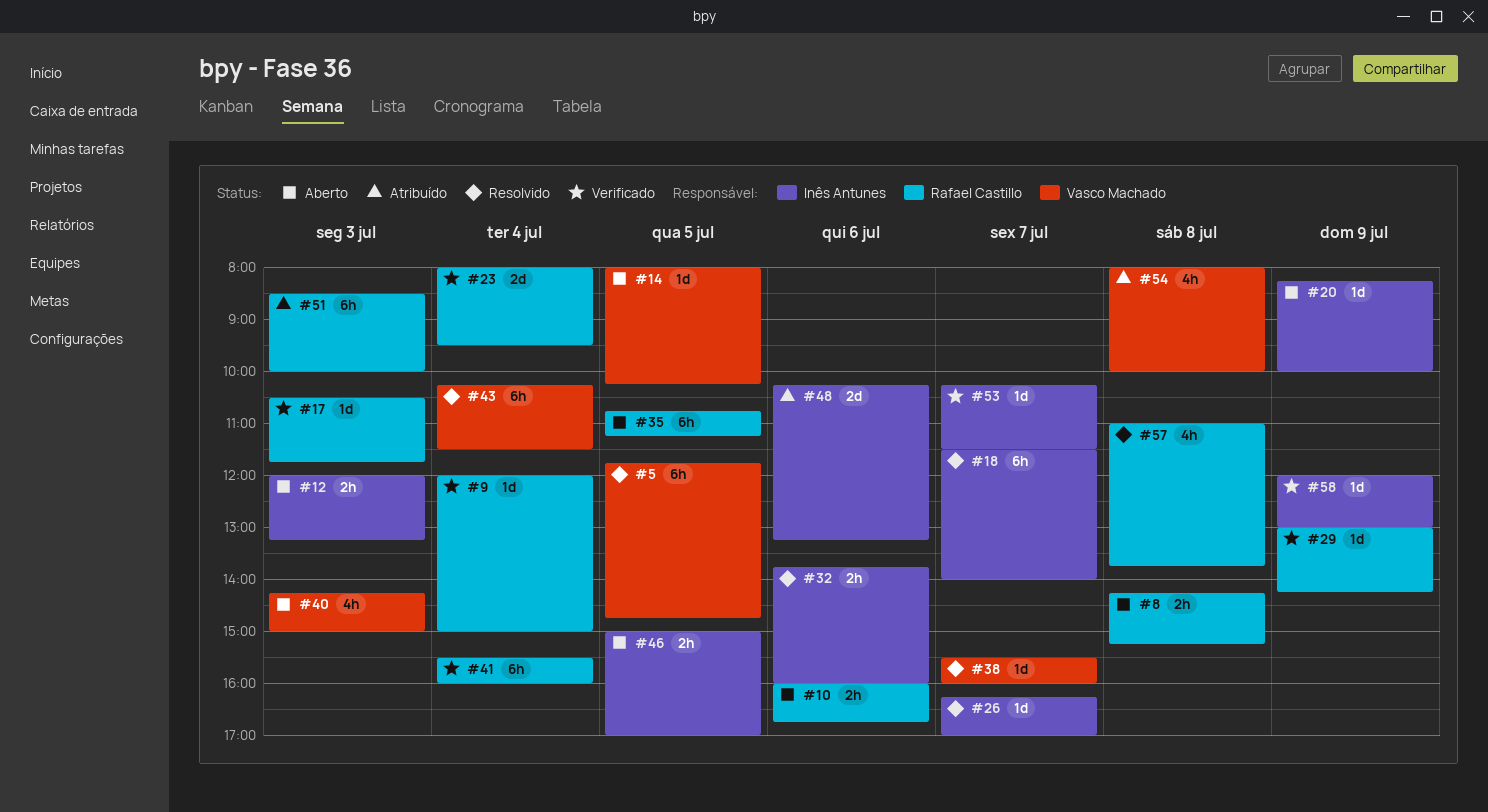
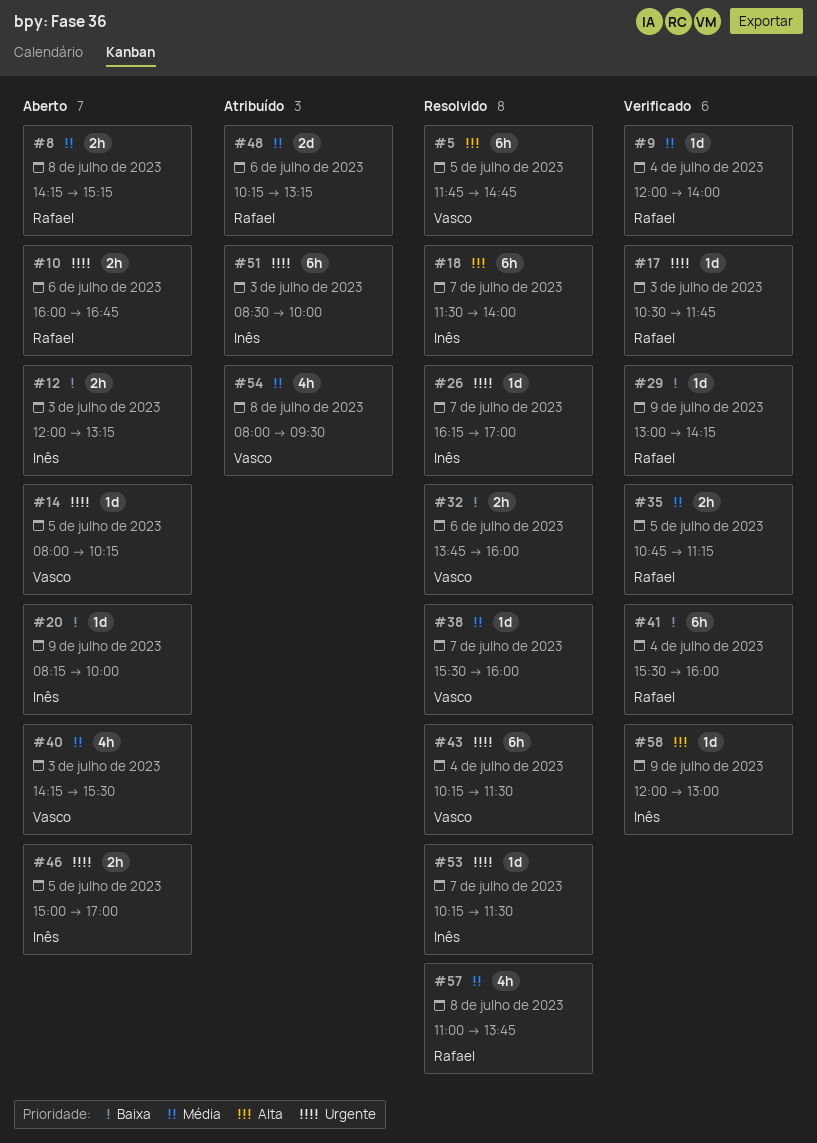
#9, ends: 15:00 -> 14:00
#23: present -> none
#32, owner: Inês Antunes -> Vasco Machado
#35, status: Aberto -> Verificado
#35, estimate: 6h -> 2h
#40, ends: 15:00 -> 15:30
#48, owner: Inês Antunes -> Rafael Castillo
#51, owner: Rafael Castillo -> Inês Antunes
#53, status: Verificado -> Resolvido
#54, ends: 10:00 -> 09:30

